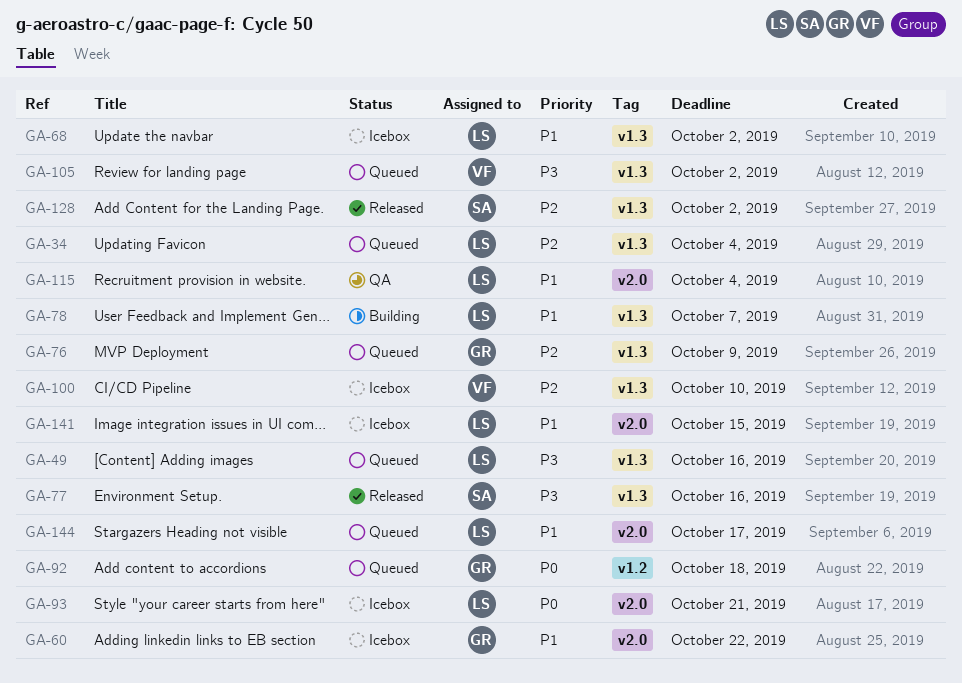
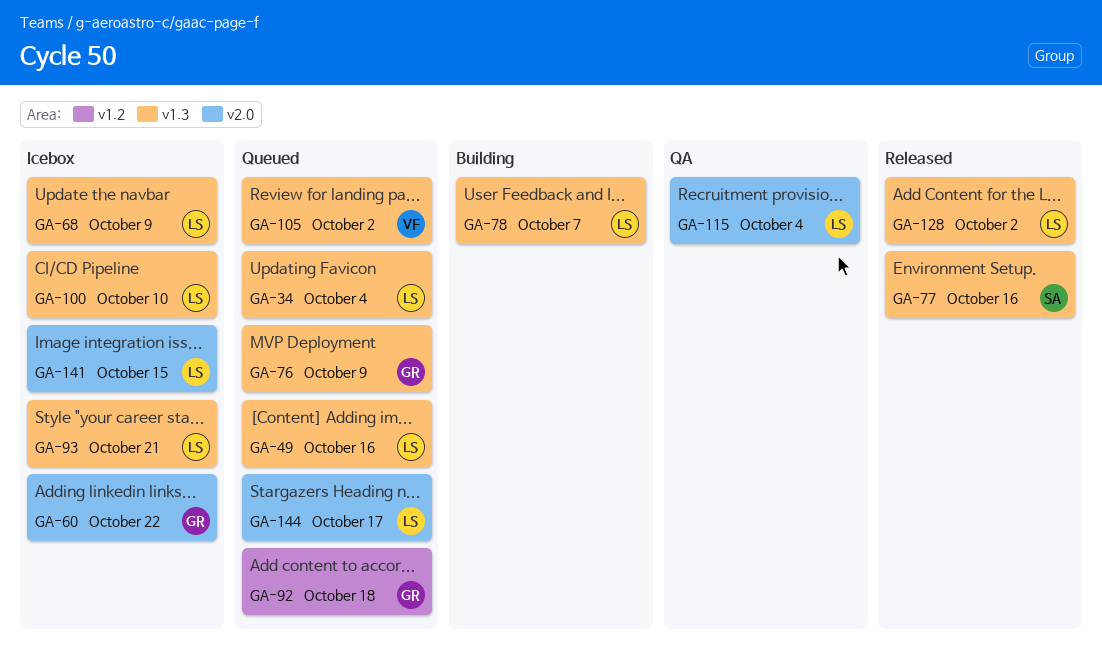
GA-68, due: Oct 2 -> Oct 9
GA-93, label: v2.0 -> v1.3
GA-100, owner: VF -> LS
GA-128, owner: SA -> LS

